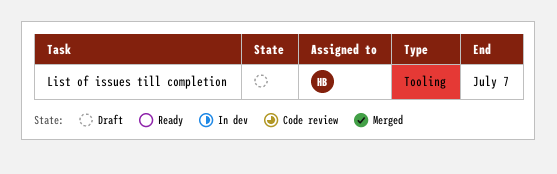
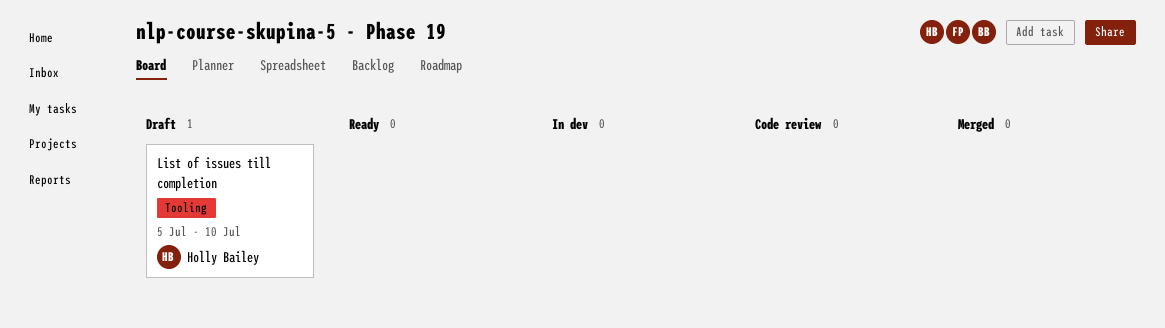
List of issues till completion, due: Jul 7 -> Jul 10

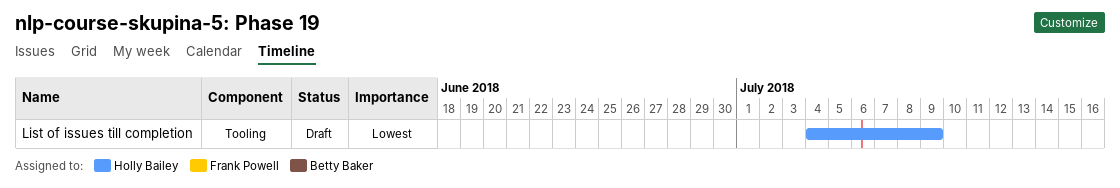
List of issues till completion, start: Jul 5 -> Jul 4
List of issues till completion, due: Jul 10 -> Jul 9

